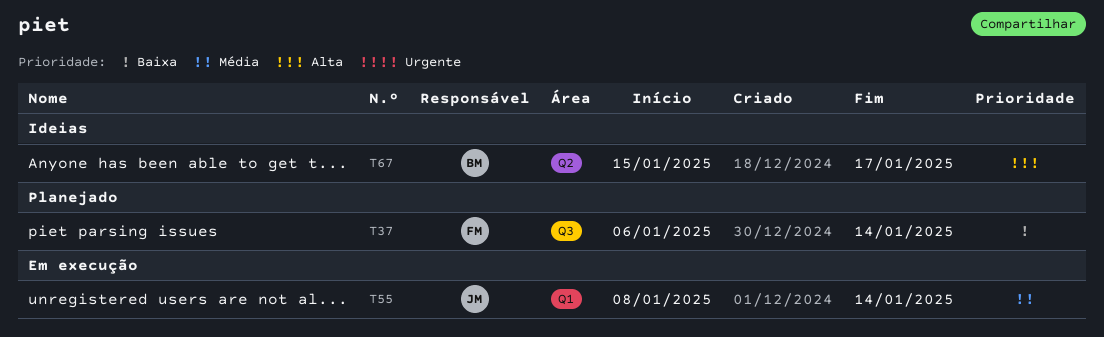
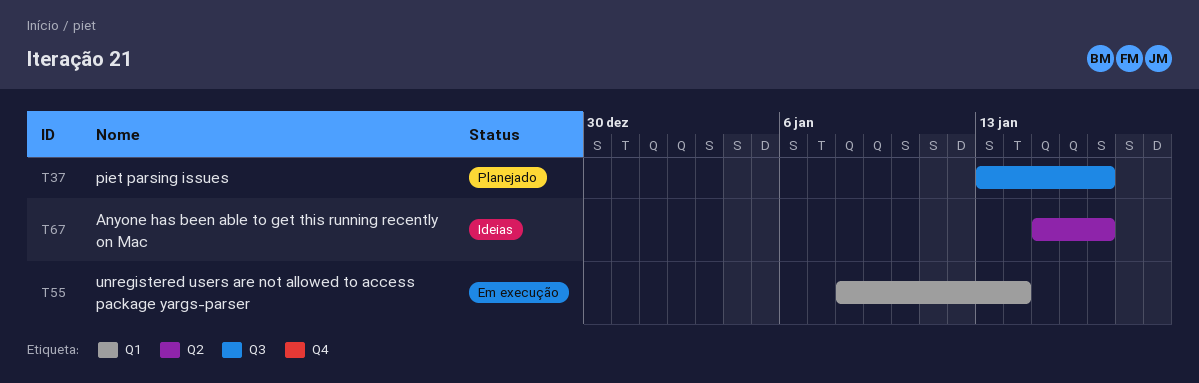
T37, start: Jan 6 -> Jan 13
T37, due: Jan 14 -> Jan 17

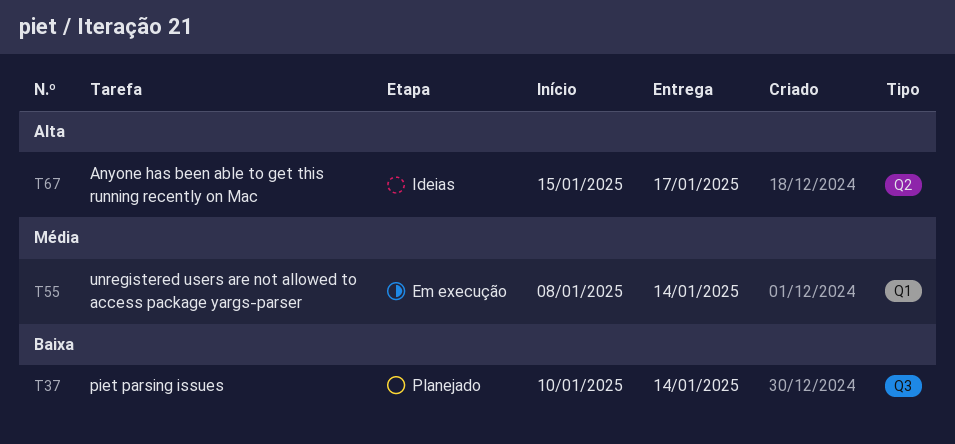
T37, start: Jan 13 -> Jan 10
T37, due: Jan 17 -> Jan 14

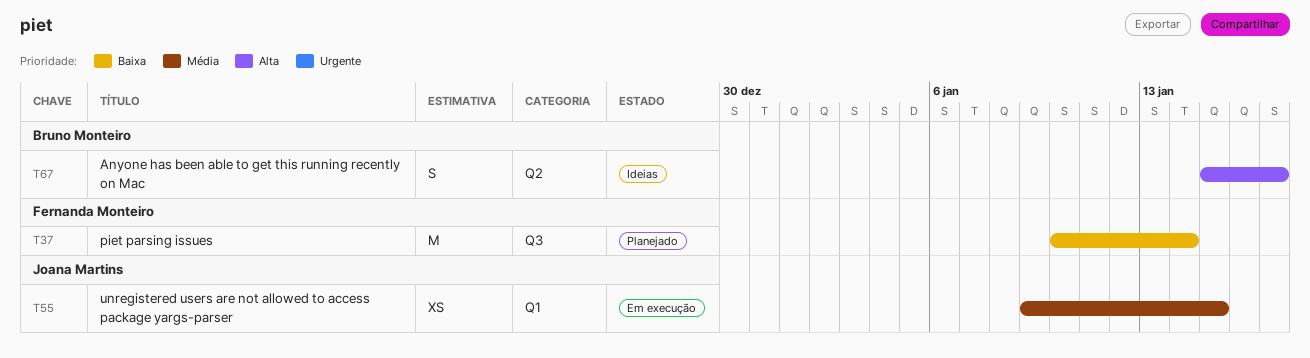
T55, start: Jan 8 -> Jan 9
T55, due: Jan 14 -> Jan 15

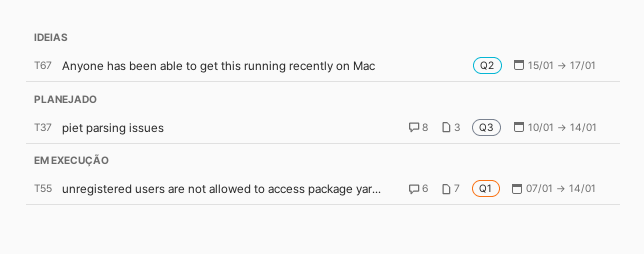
T55, start: Jan 9 -> Jan 7
T55, due: Jan 15 -> Jan 14

